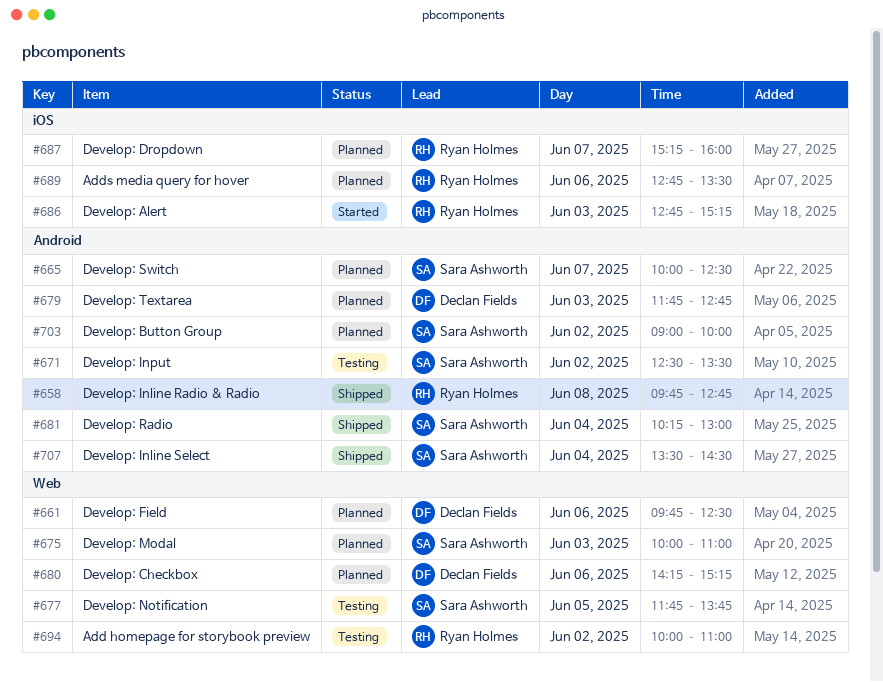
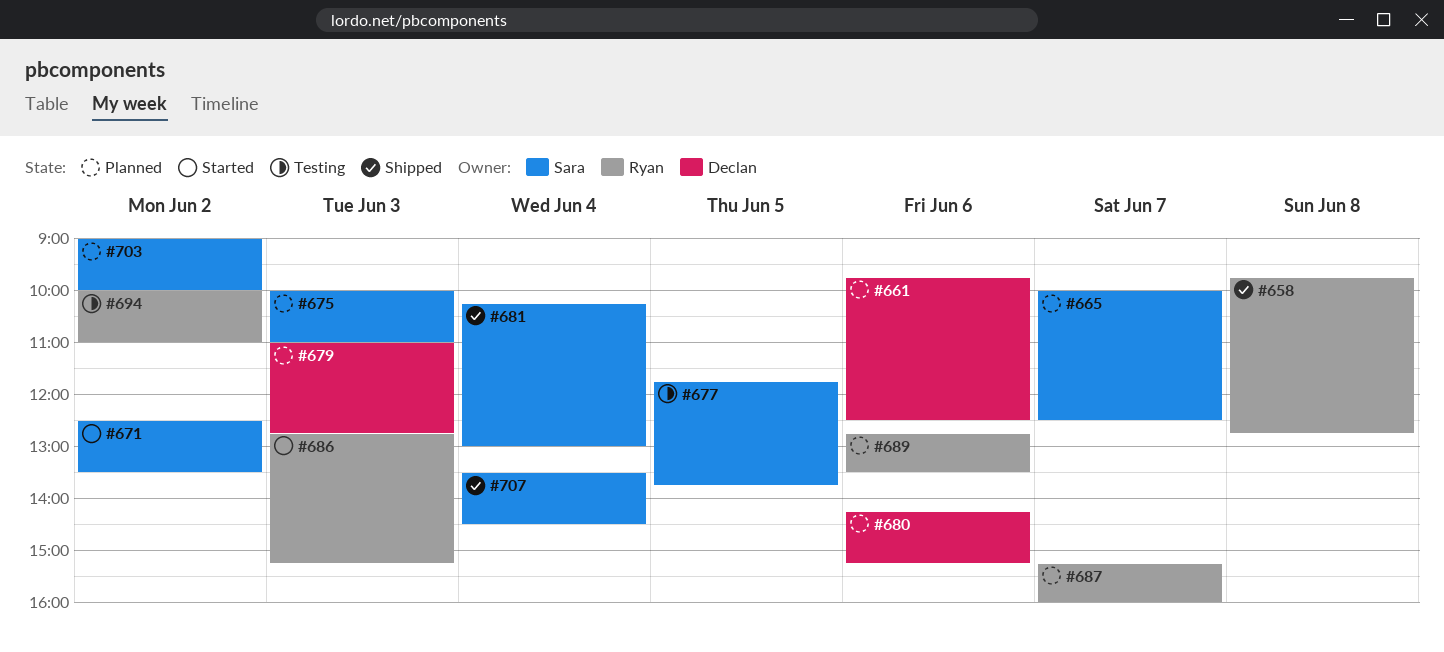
#671, status: Testing -> Started
#679, begins: 11:45 -> 11:00

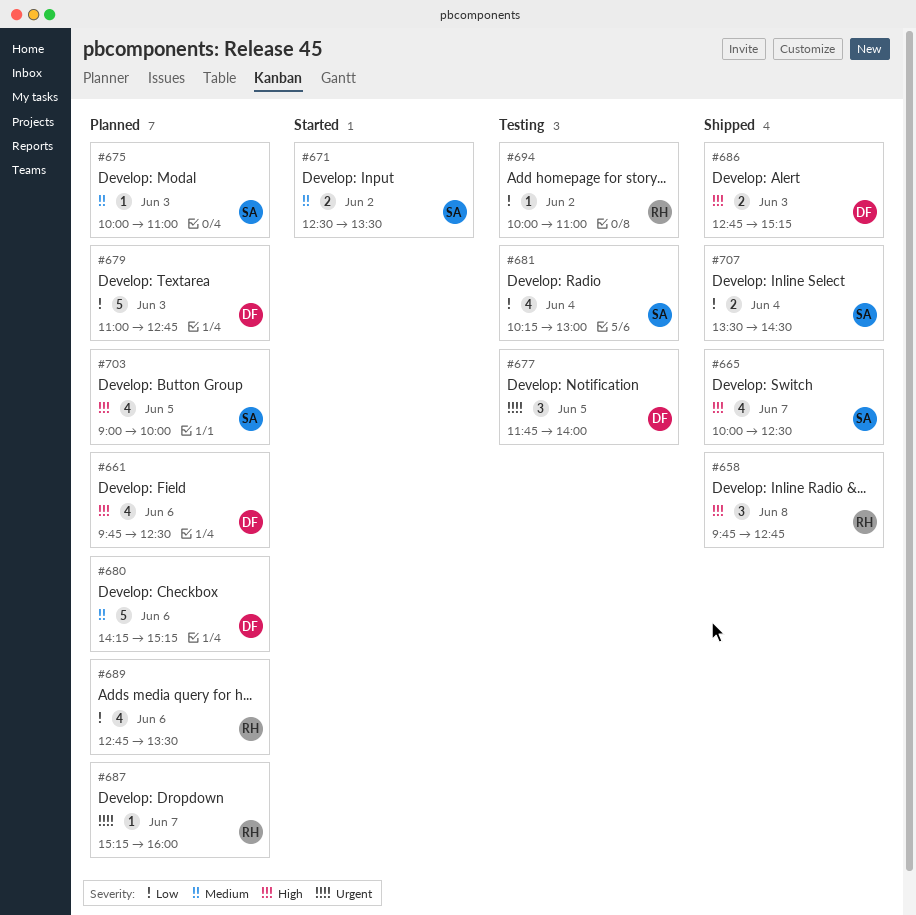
#665, status: Planned -> Shipped
#677, owner: Sara -> Declan
#677, ends: 13:45 -> 14:00
#681, status: Shipped -> Testing
#686, status: Started -> Shipped
#686, owner: Ryan -> Declan
#703, day: Jun 2 -> Jun 5

